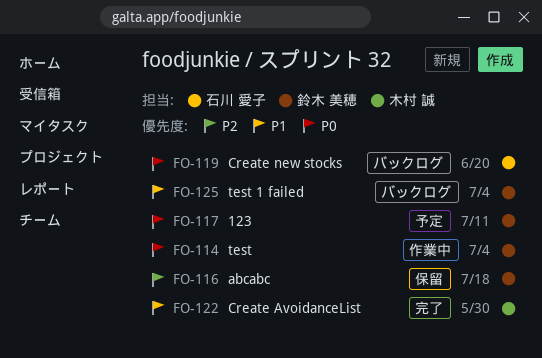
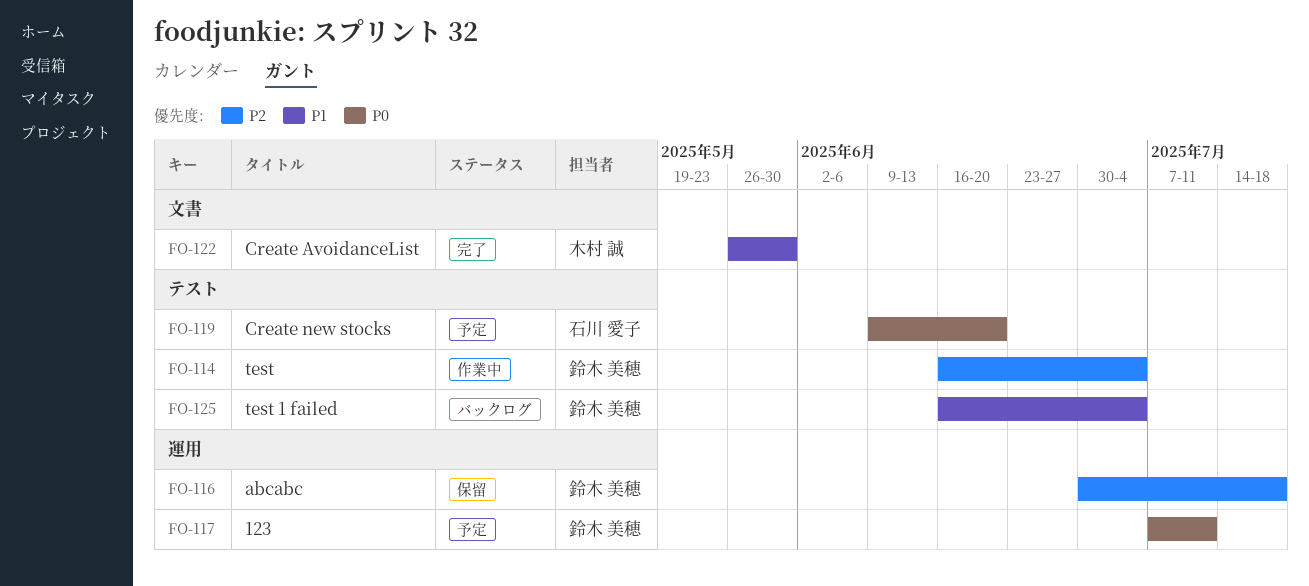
FO-114, priority: P0 -> P2
FO-119, status: バックログ -> 予定

